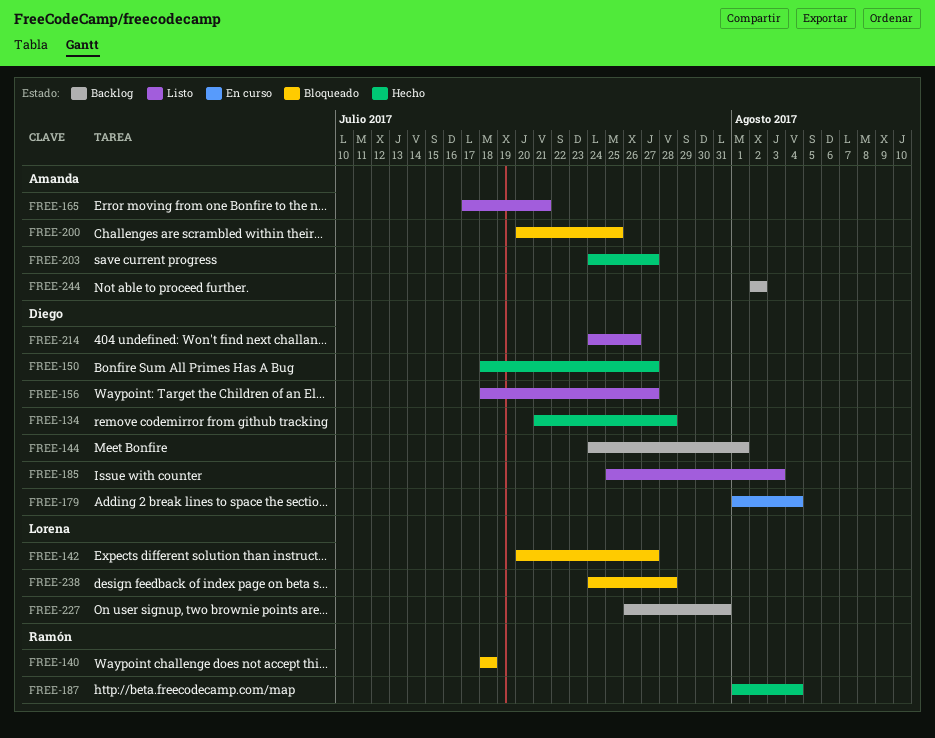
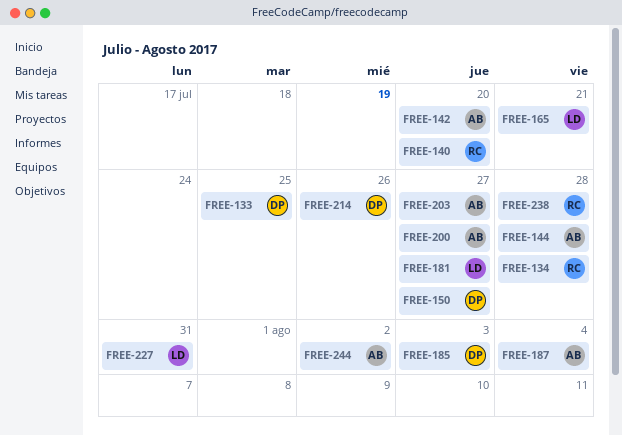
FREE-133: none -> present
FREE-134, owner: Diego -> Ramón
FREE-140, due: Jul 18 -> Jul 20
FREE-142, owner: Lorena -> Amanda
FREE-142, due: Jul 27 -> Jul 20
FREE-144, owner: Diego -> Amanda
FREE-144, due: Aug 1 -> Jul 28
FREE-156: present -> none
FREE-165, owner: Amanda -> Lorena
FREE-179: present -> none
FREE-181: none -> present
FREE-187, owner: Ramón -> Amanda
FREE-200, due: Jul 25 -> Jul 27
FREE-238, owner: Lorena -> Ramón

